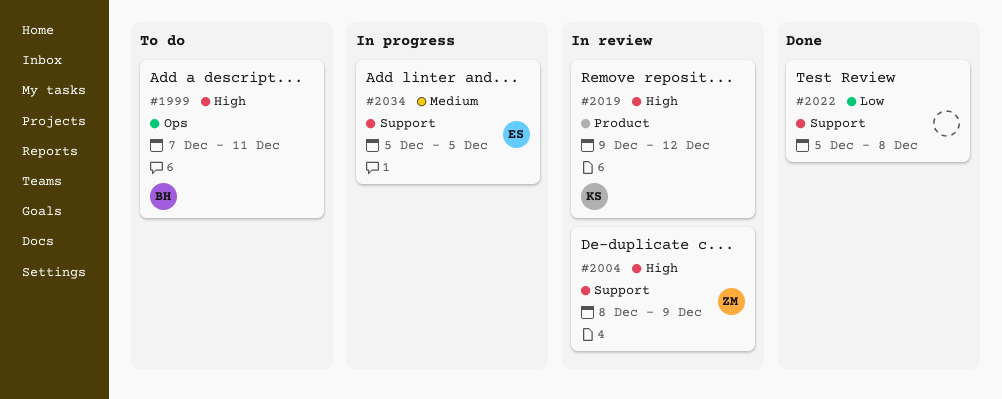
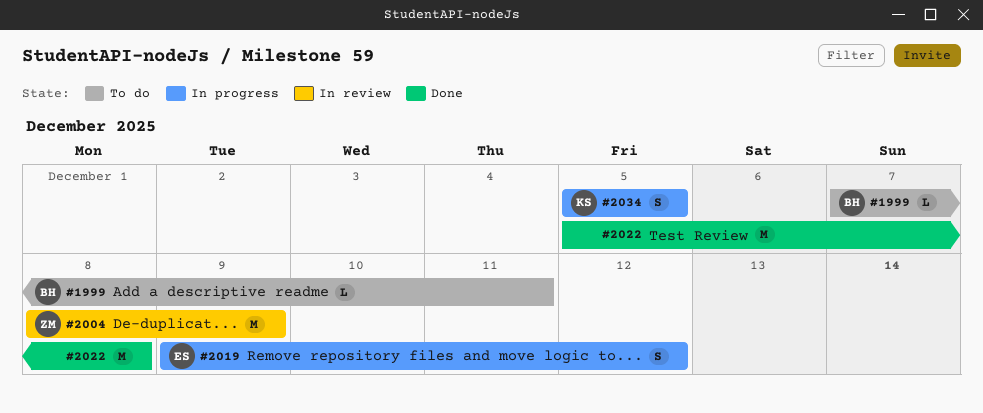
#2019, status: In review -> In progress
#2019, owner: KS -> ES
#2034, owner: ES -> KS

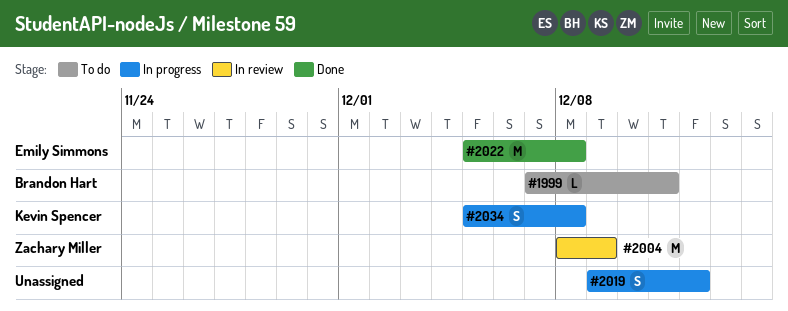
#2019, owner: Emily Simmons -> none
#2022, owner: none -> Emily Simmons
#2034, due: Dec 5 -> Dec 8

